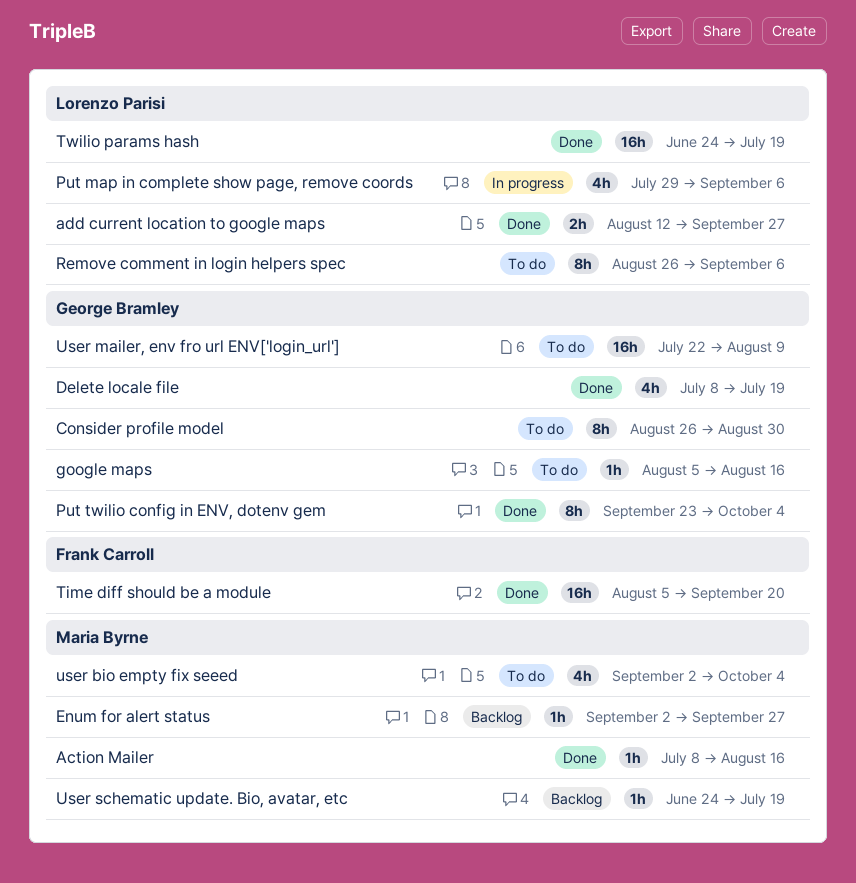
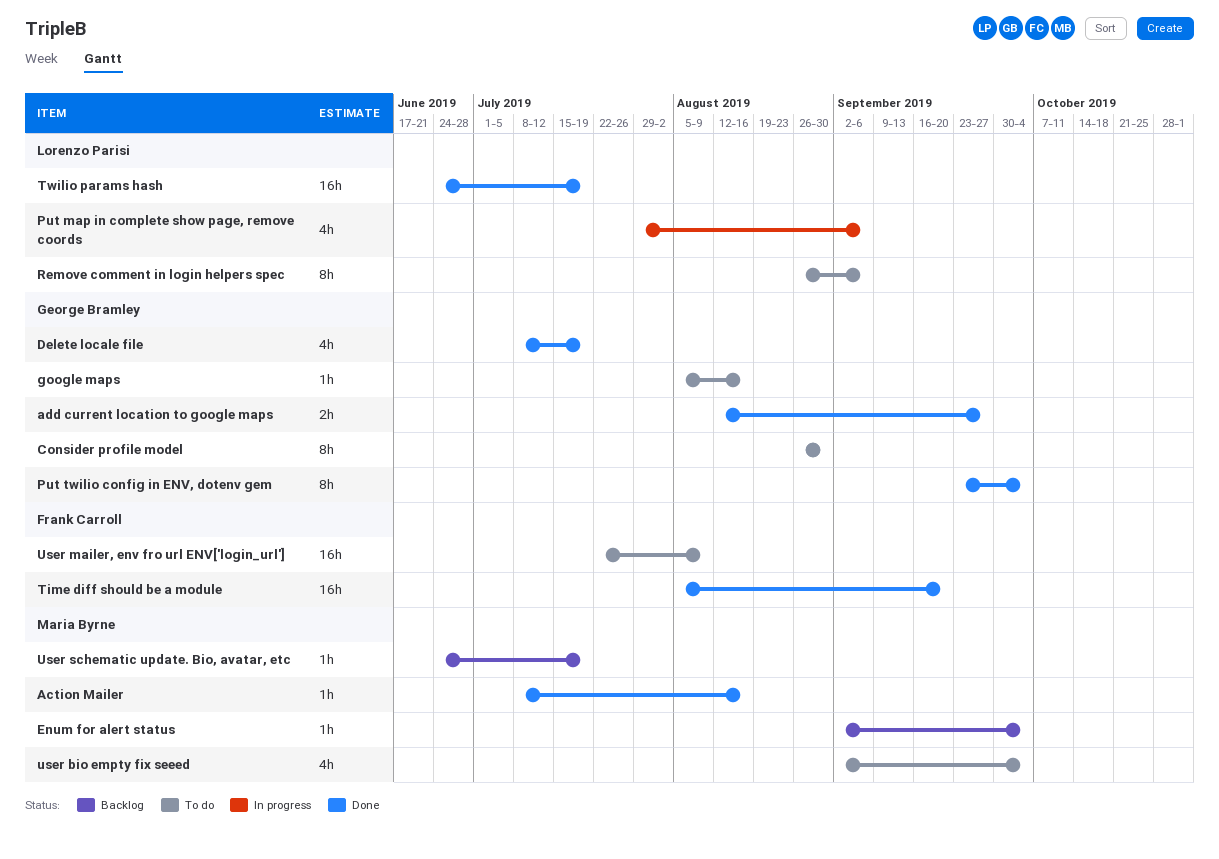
add current location to google maps, owner: Lorenzo Parisi -> George Bramley
Enum for alert status, due: Sep 27 -> Oct 4
User mailer, env fro url ENV['login_url'], owner: George Bramley -> Frank Carroll

